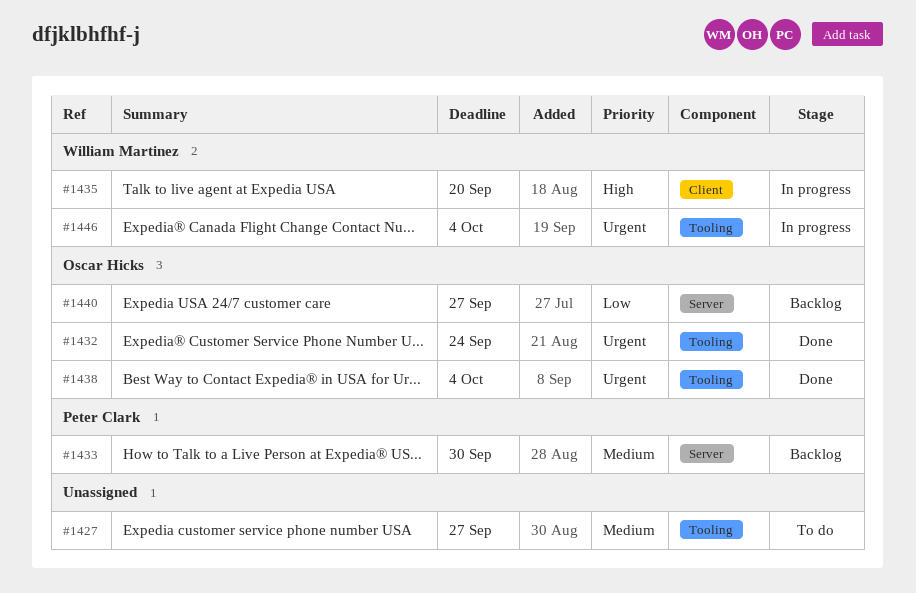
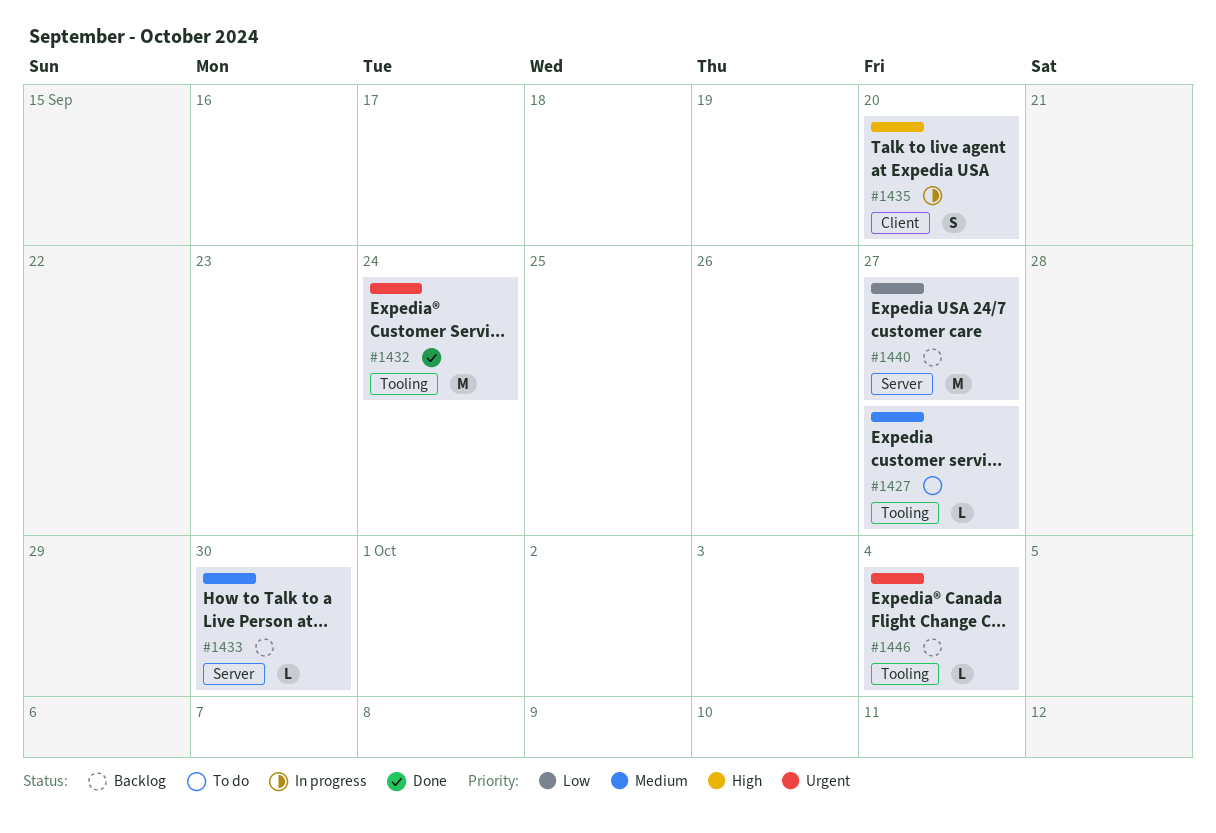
#1438: present -> none
#1446, status: In progress -> Backlog

